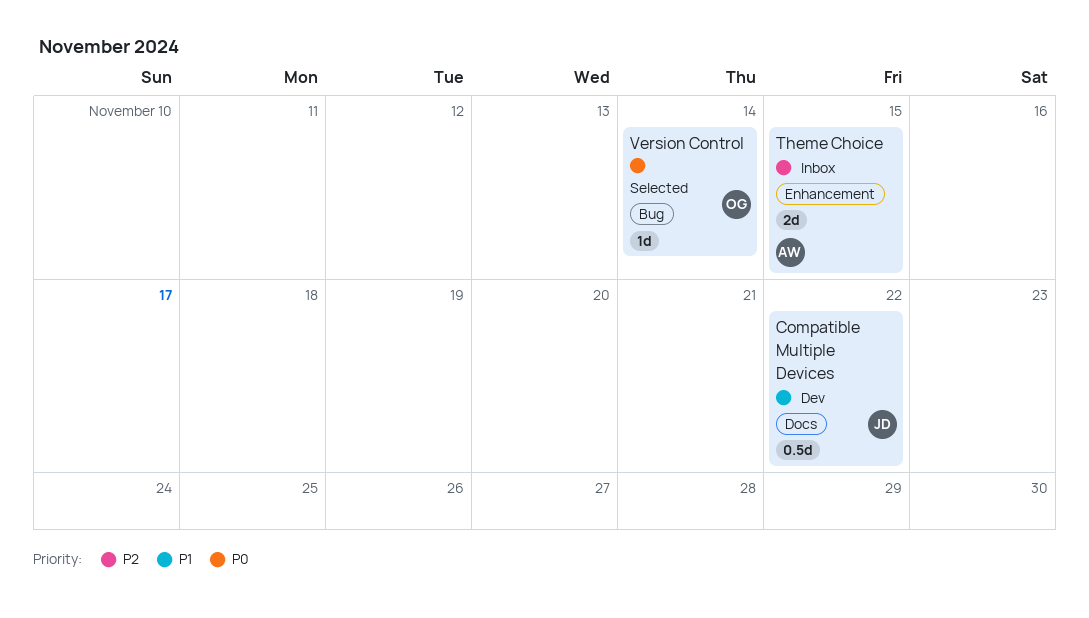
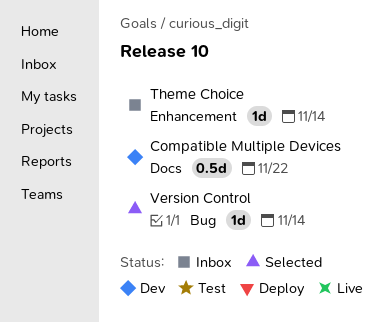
Theme Choice, estimate: 2d -> 1d
Theme Choice, due: Nov 15 -> Nov 14

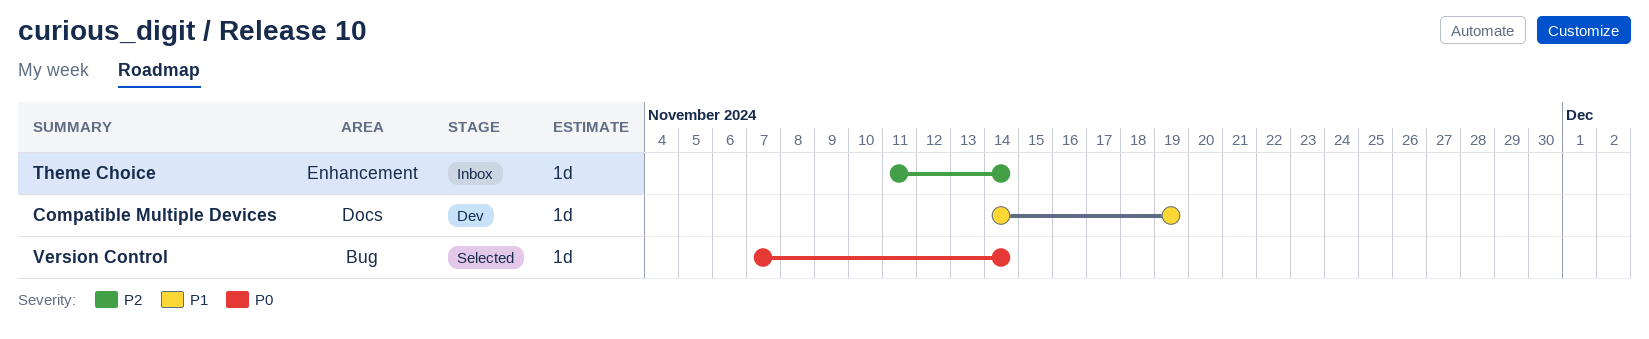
Compatible Multiple Devices, estimate: 0.5d -> 1d
Compatible Multiple Devices, due: Nov 22 -> Nov 19

